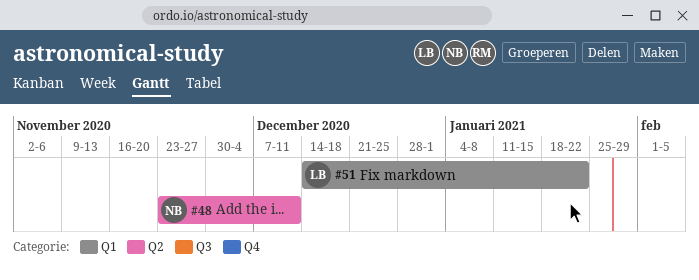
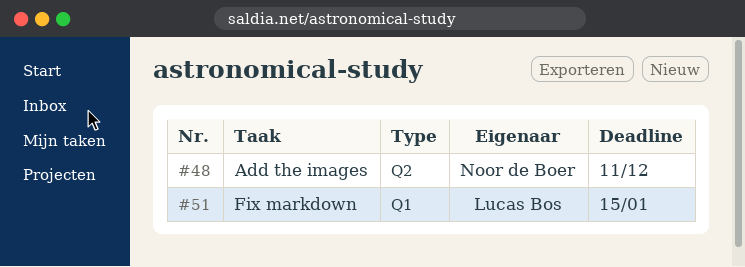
#51, due: Jan 22 -> Jan 15

